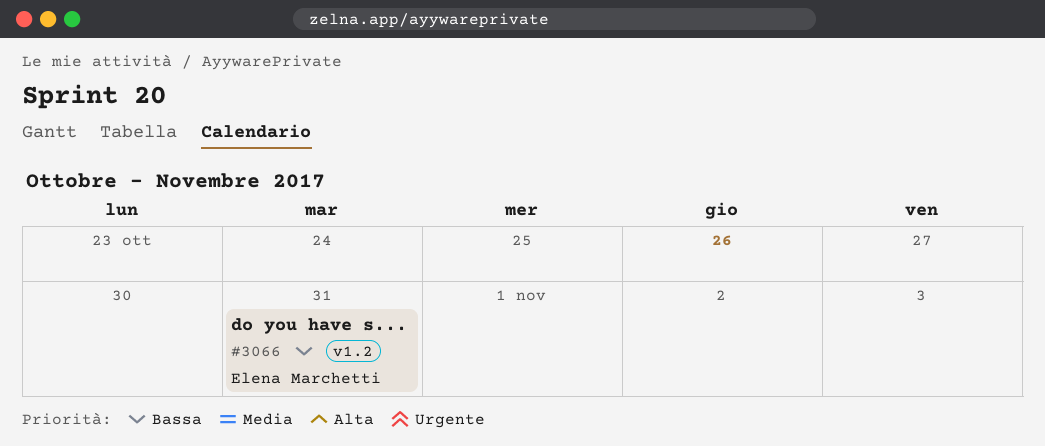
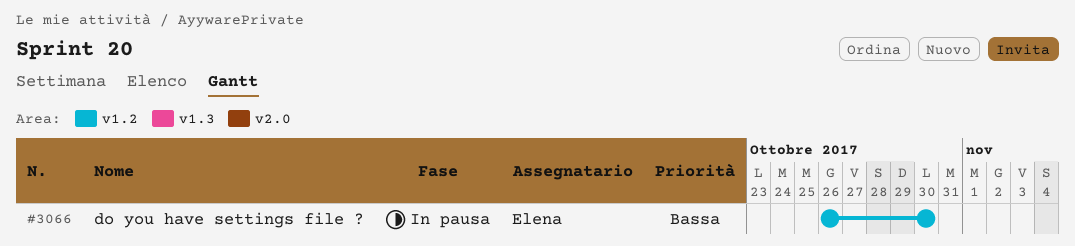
#3066, due: Oct 31 -> Oct 30

